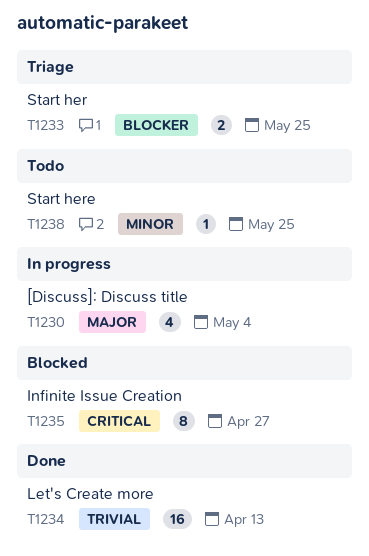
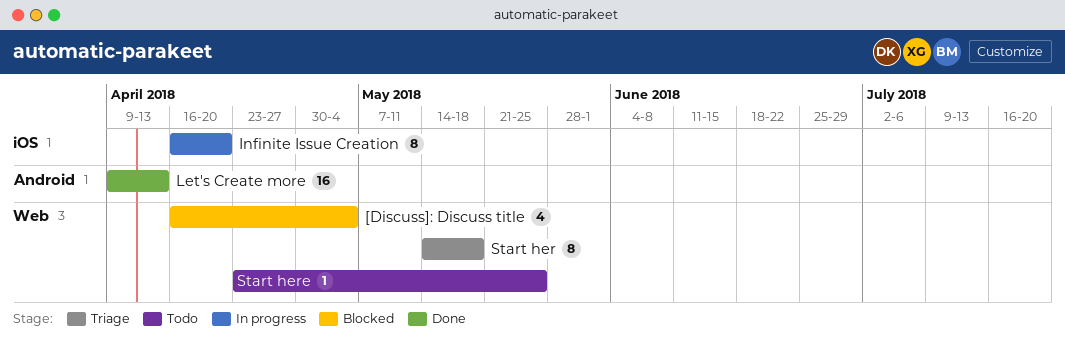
[Discuss]: Discuss title, status: In progress -> Blocked
Infinite Issue Creation, status: Blocked -> In progress
Infinite Issue Creation, due: Apr 27 -> Apr 20
Start her, estimate: 2 -> 8
Start her, due: May 25 -> May 18

